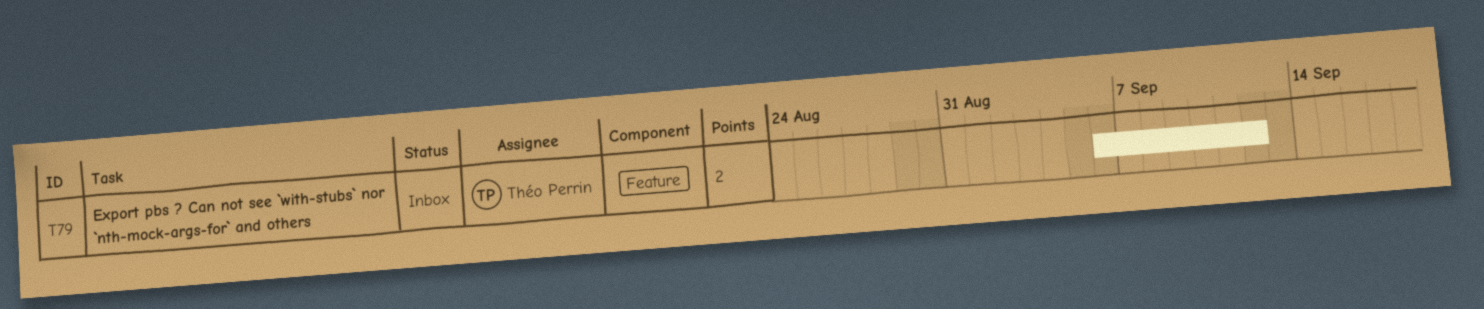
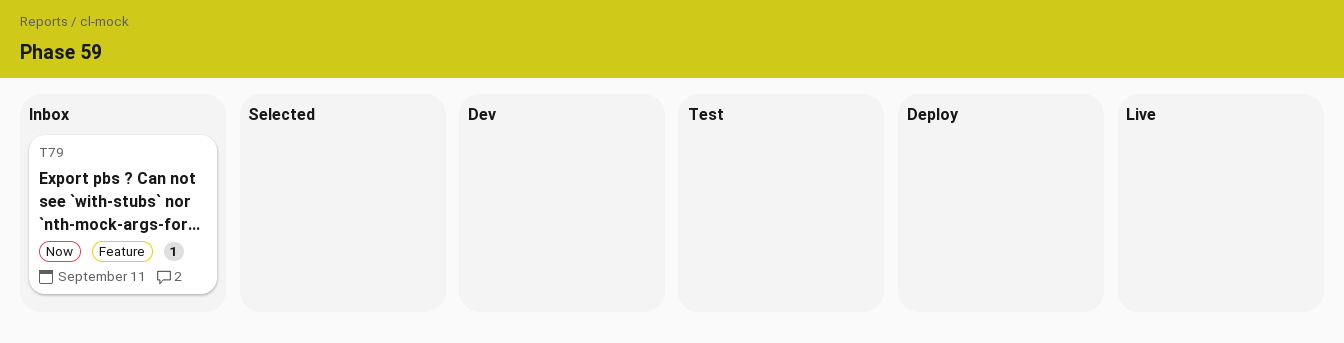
T79, estimate: 2 -> 1
T79, due: Sep 12 -> Sep 11

